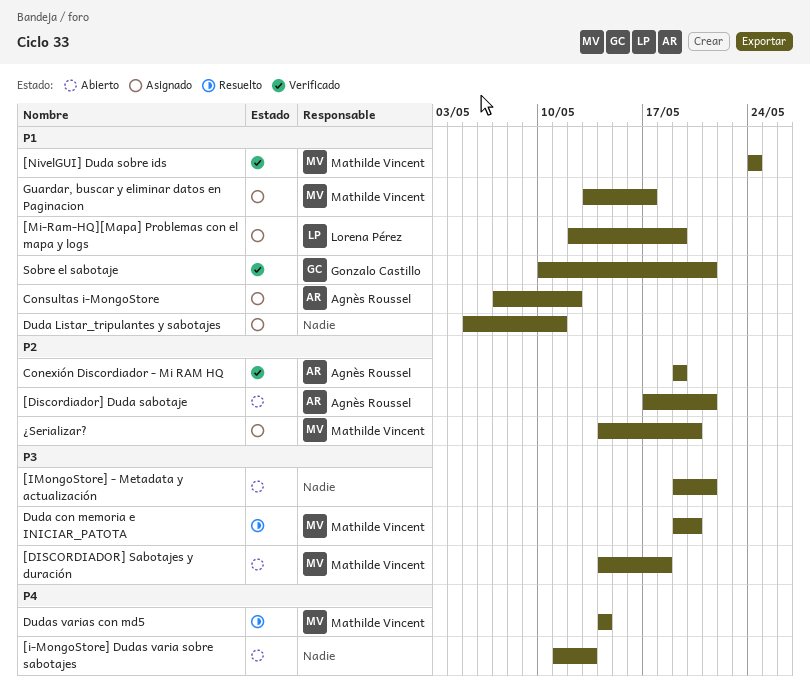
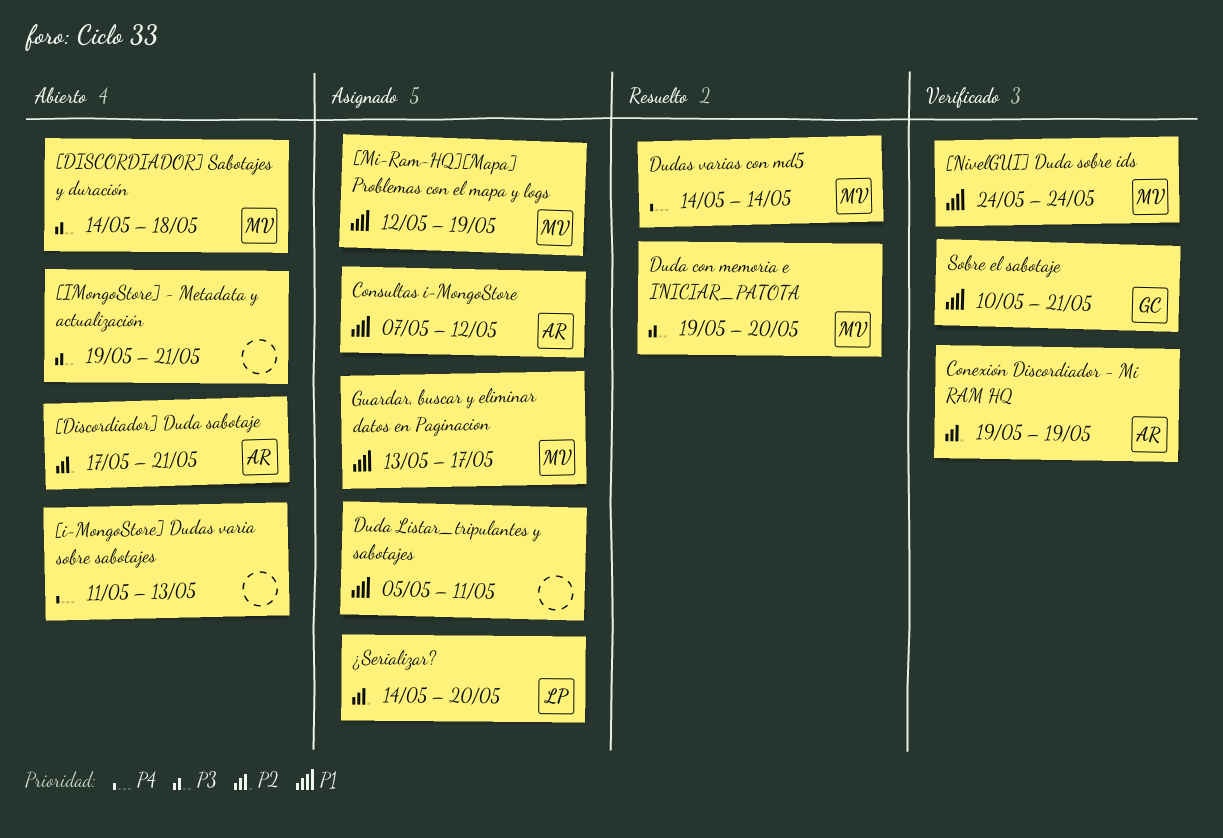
[Mi-Ram-HQ][Mapa] Problemas con el mapa y logs, owner: Lorena Pérez -> Mathilde Vincent
¿Serializar?, owner: Mathilde Vincent -> Lorena Pérez

